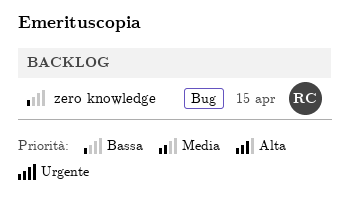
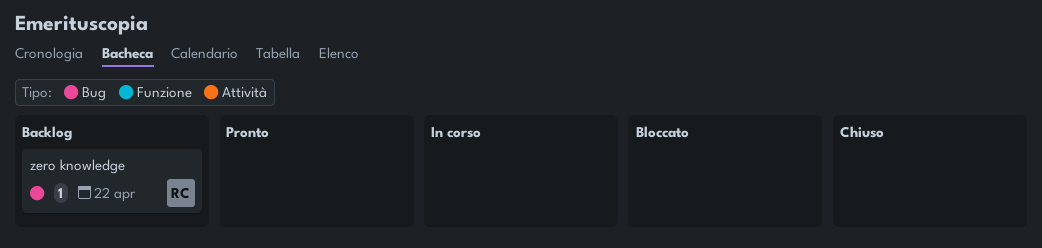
zero knowledge, due: Apr 15 -> Apr 22

